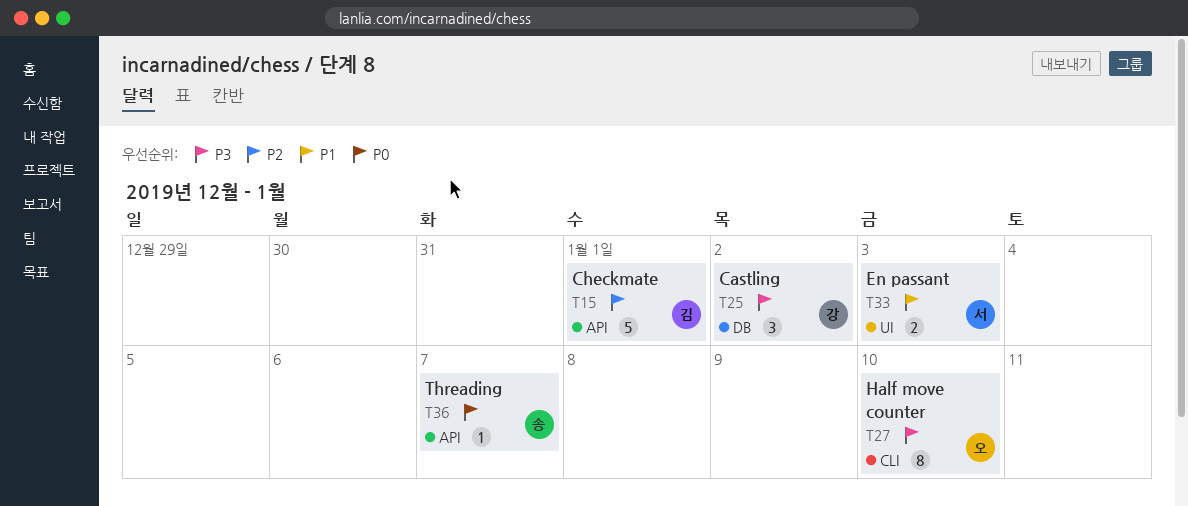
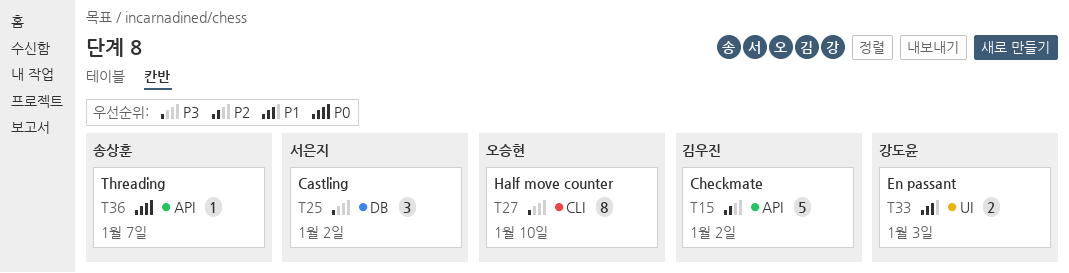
T15, due: Jan 1 -> Jan 2
T25, owner: 강도윤 -> 서은지
T33, owner: 서은지 -> 강도윤

